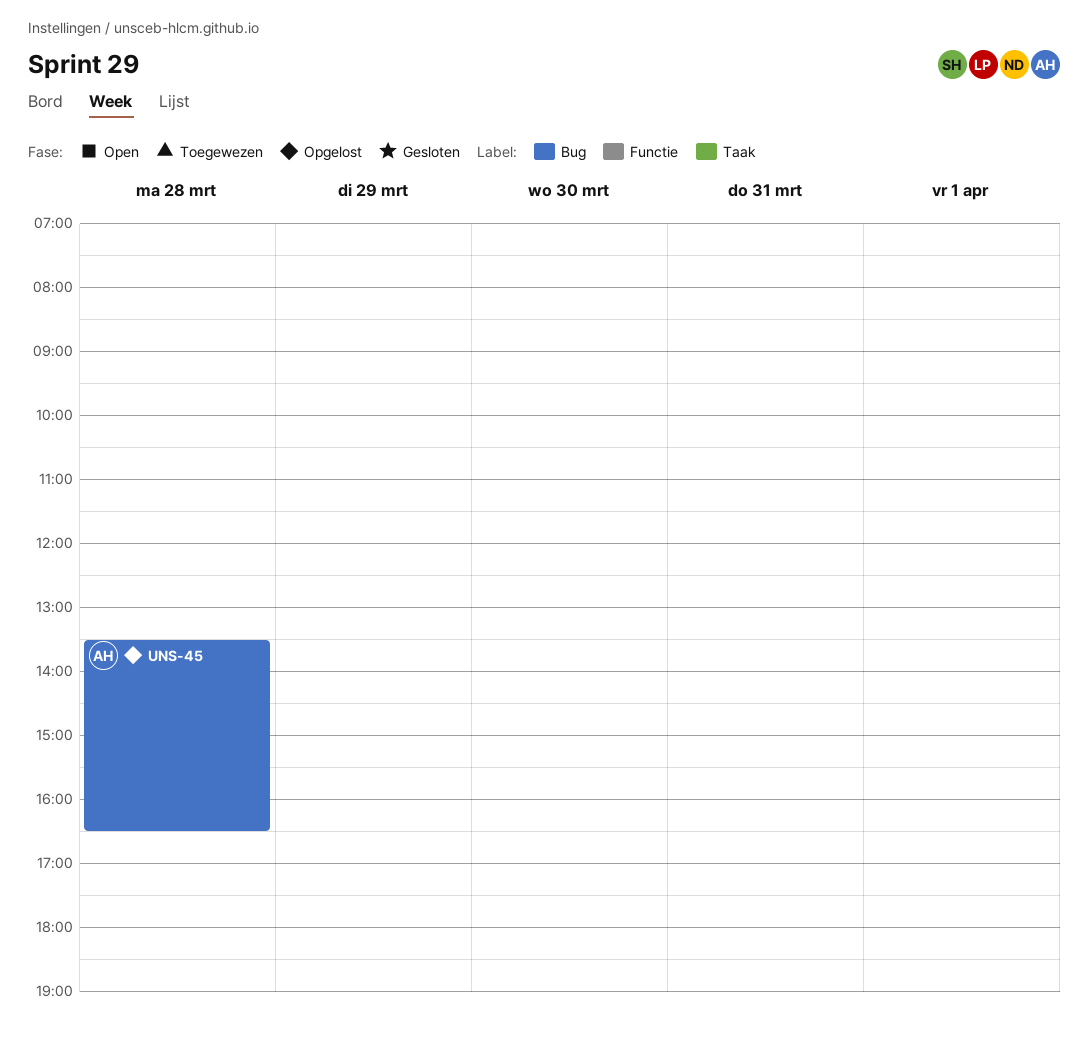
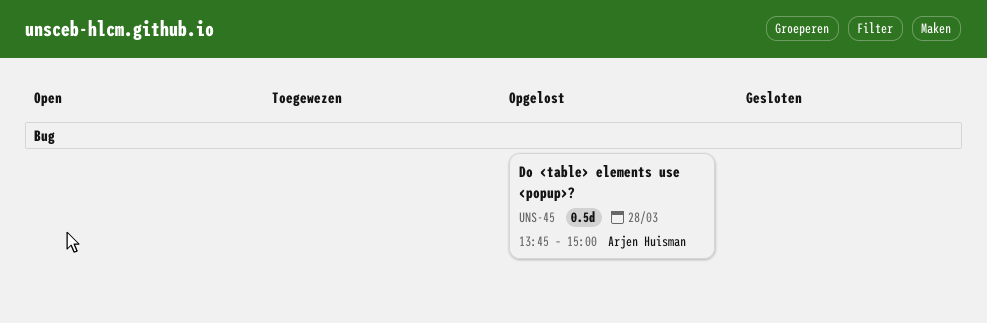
UNS-45, begins: 13:30 -> 13:45
UNS-45, ends: 16:30 -> 15:00

